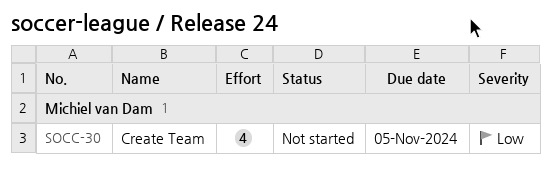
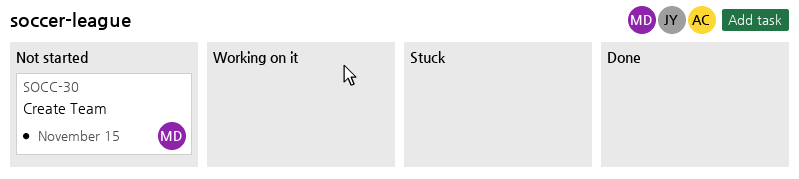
SOCC-30, estimate: 4 -> 1
SOCC-30, due: Nov 5 -> Nov 15

